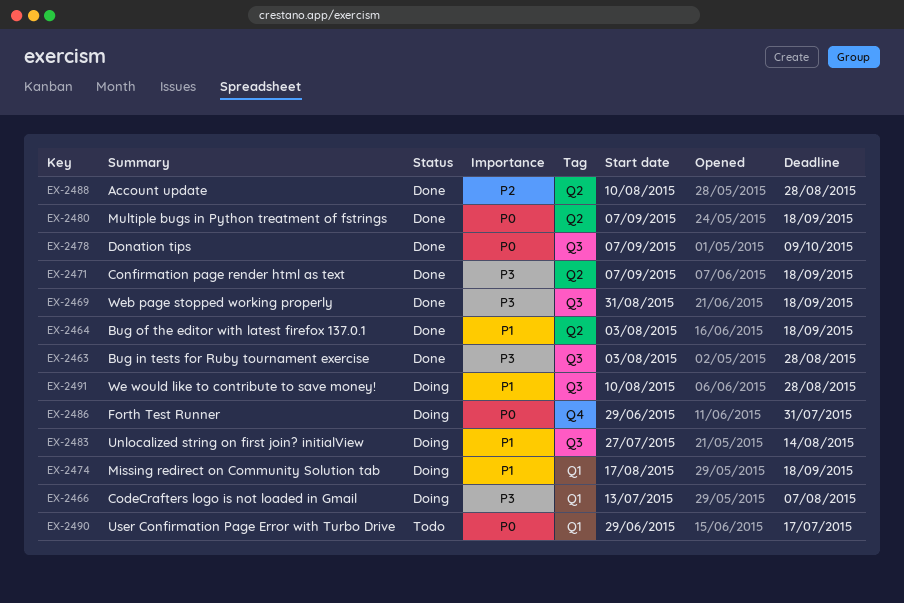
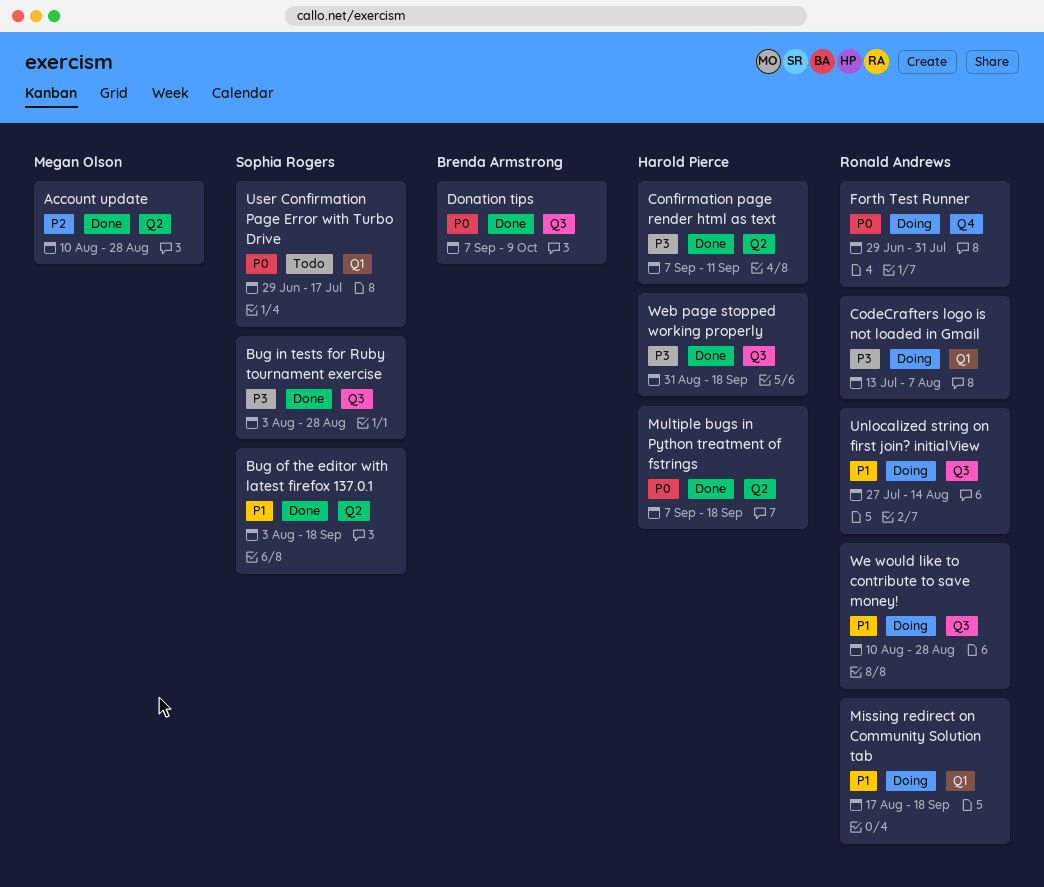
Confirmation page render html as text, due: Sep 18 -> Sep 11

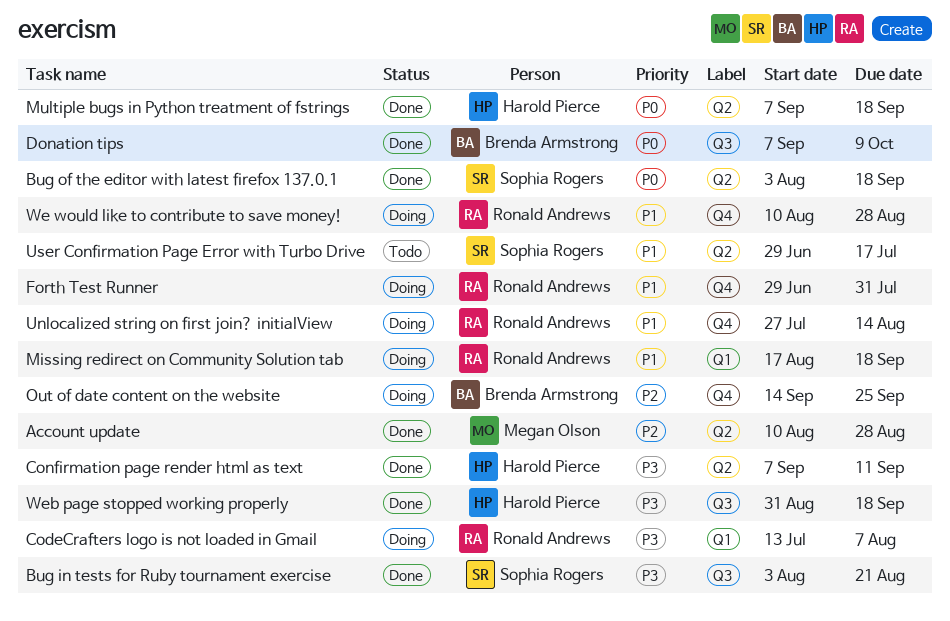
Bug in tests for Ruby tournament exercise, due: Aug 28 -> Aug 21
Bug of the editor with latest firefox 137.0.1, priority: P1 -> P0
Forth Test Runner, priority: P0 -> P1
Out of date content on the website: none -> present
Unlocalized string on first join? initialView, label: Q3 -> Q4
User Confirmation Page Error with Turbo Drive, priority: P0 -> P1
User Confirmation Page Error with Turbo Drive, label: Q1 -> Q2
We would like to contribute to save money!, label: Q3 -> Q4

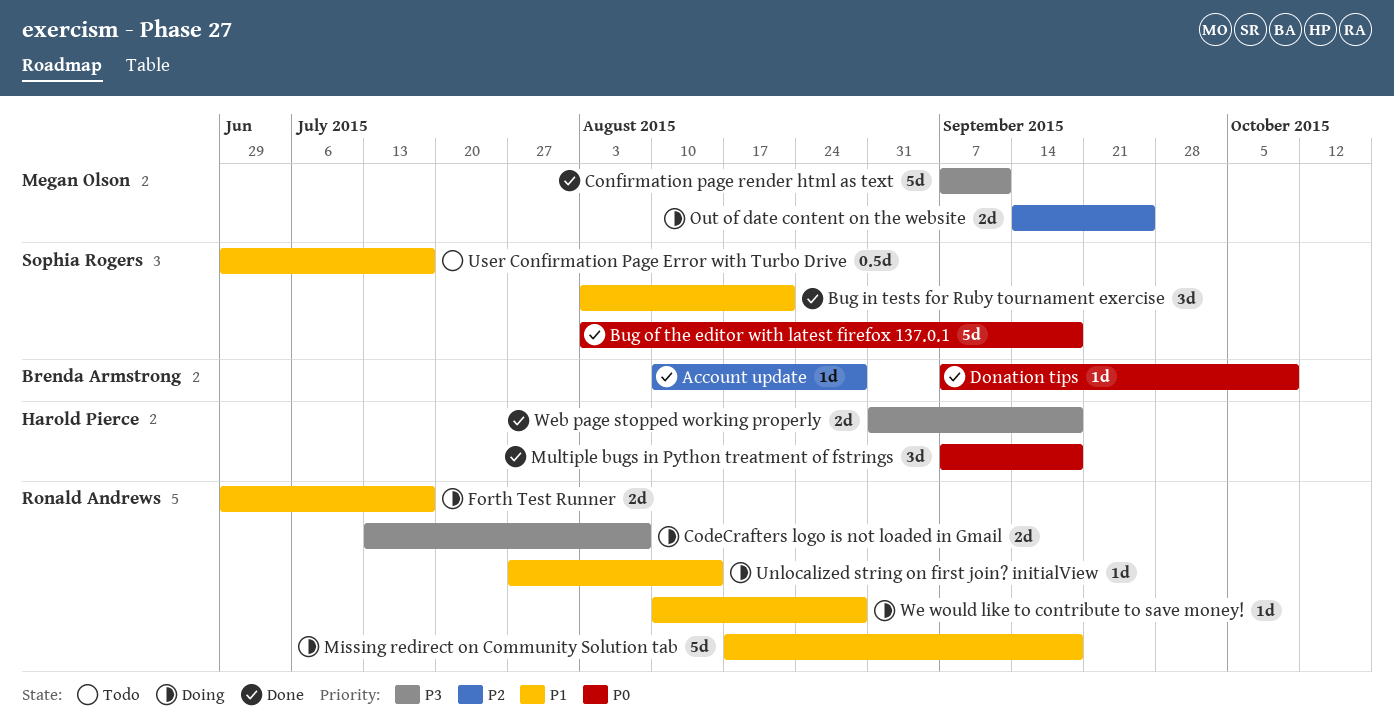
Account update, owner: Megan Olson -> Brenda Armstrong
Bug in tests for Ruby tournament exercise, priority: P3 -> P1
Confirmation page render html as text, owner: Harold Pierce -> Megan Olson
Forth Test Runner, due: Jul 31 -> Jul 17
Out of date content on the website, owner: Brenda Armstrong -> Megan Olson

